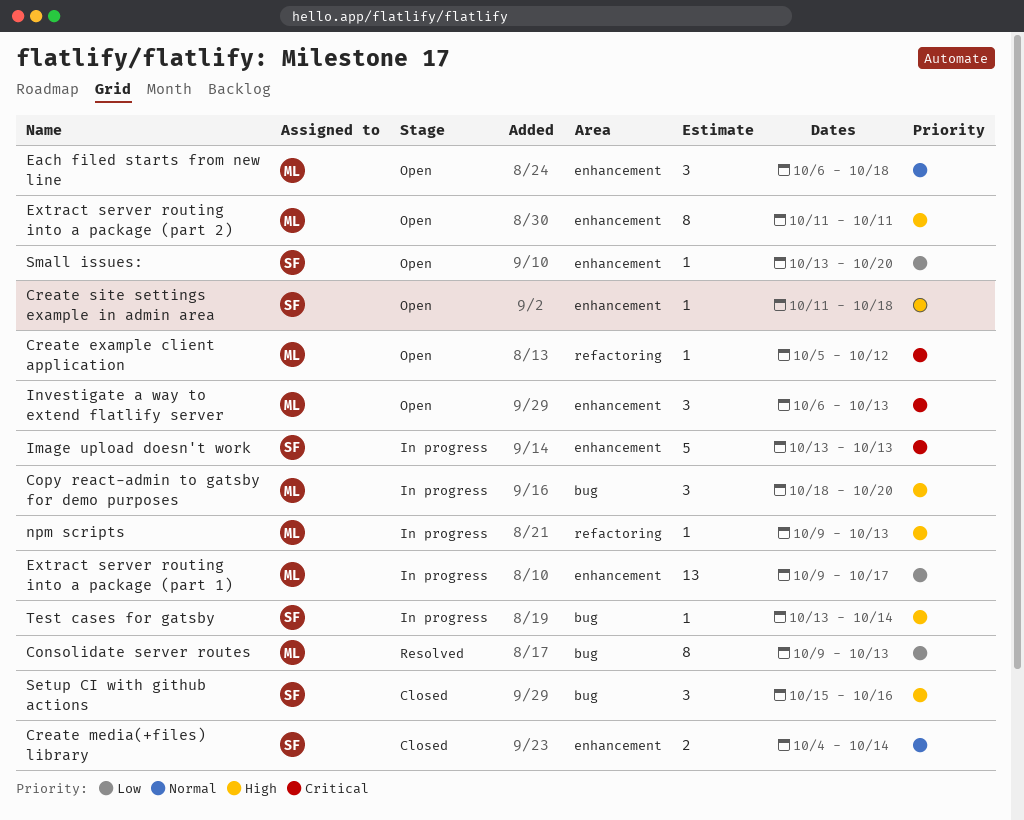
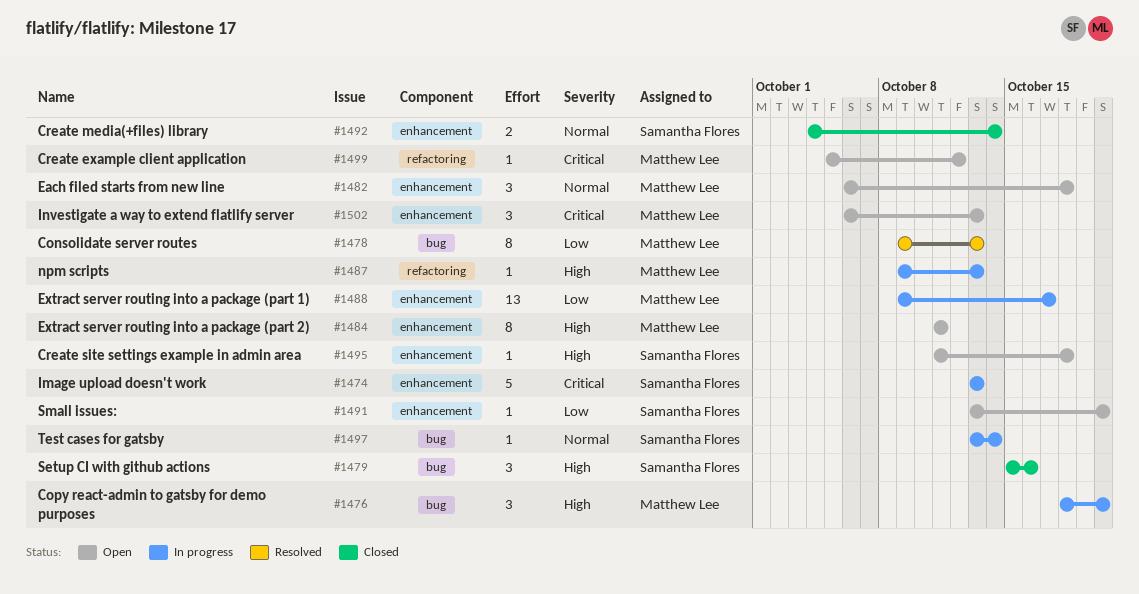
Test cases for gatsby, priority: High -> Normal

